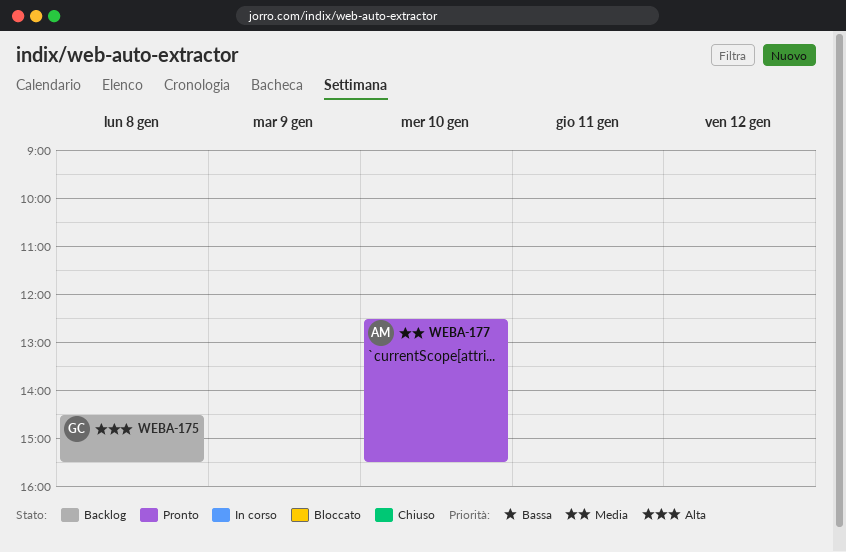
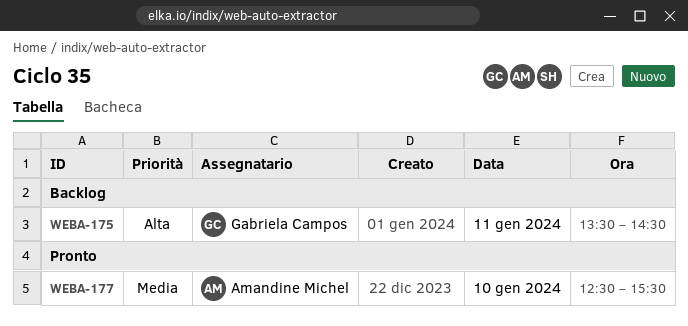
WEBA-175, day: Jan 8 -> Jan 11
WEBA-175, begins: 14:30 -> 13:30
WEBA-175, ends: 15:30 -> 14:30

